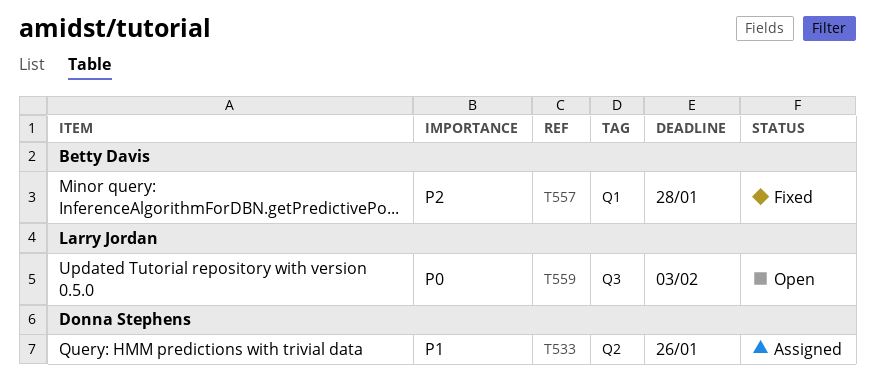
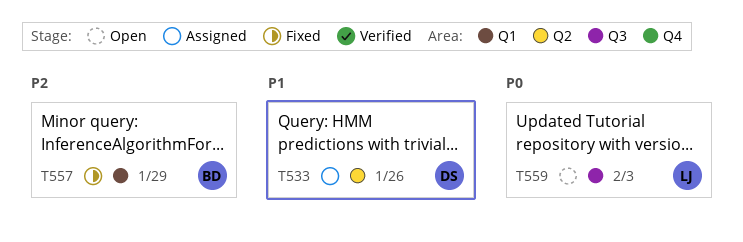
T557, due: Jan 28 -> Jan 29

